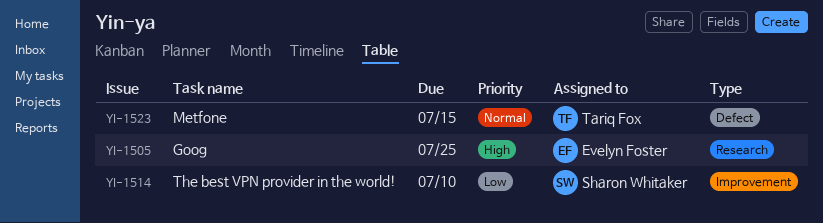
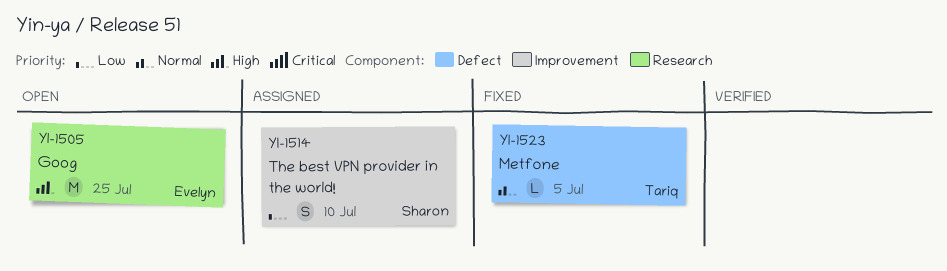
YI-1523, due: Jul 15 -> Jul 5

